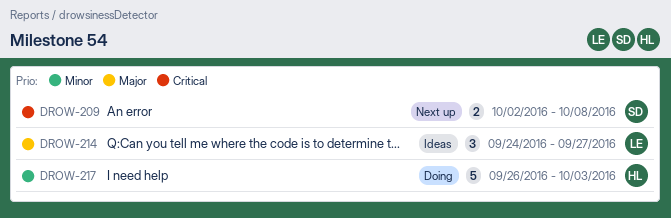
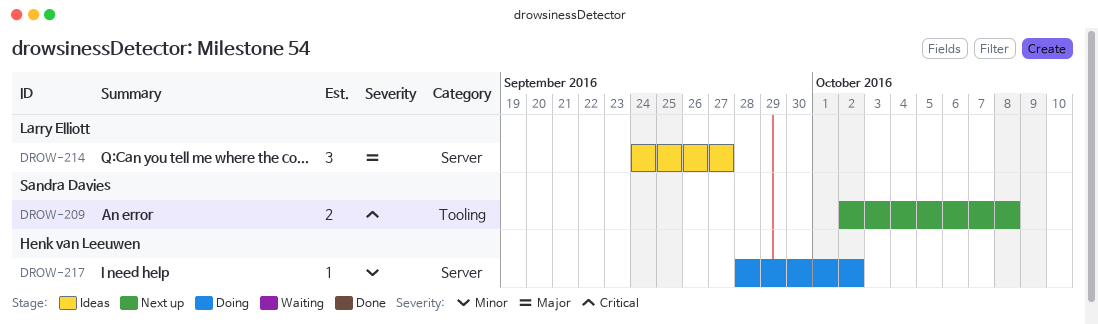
DROW-217, estimate: 5 -> 1
DROW-217, start: Sep 26 -> Sep 28
DROW-217, due: Oct 3 -> Oct 2

